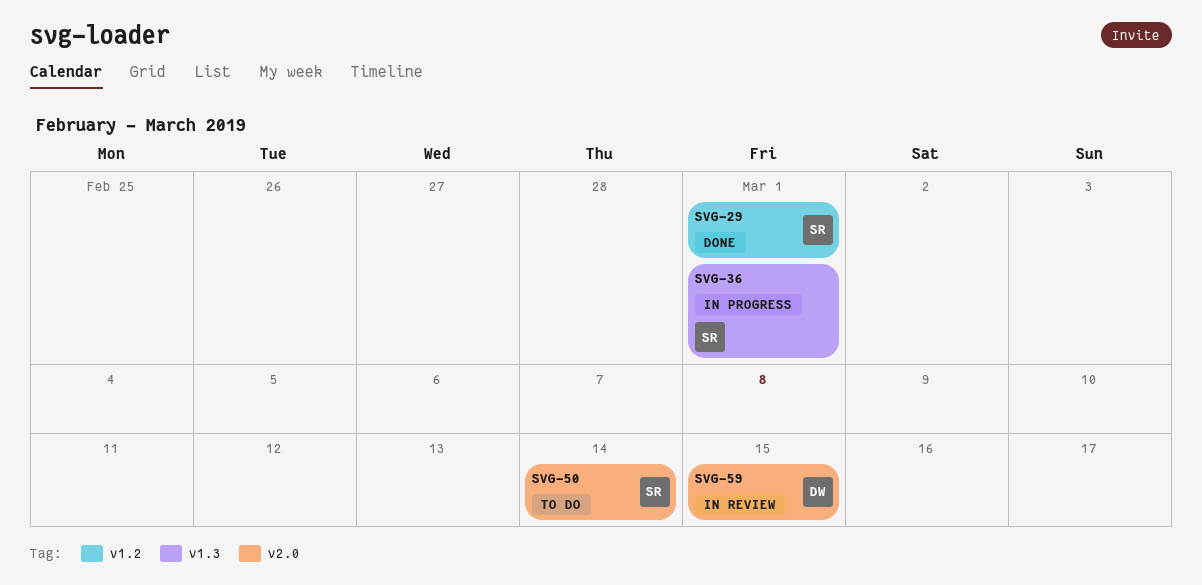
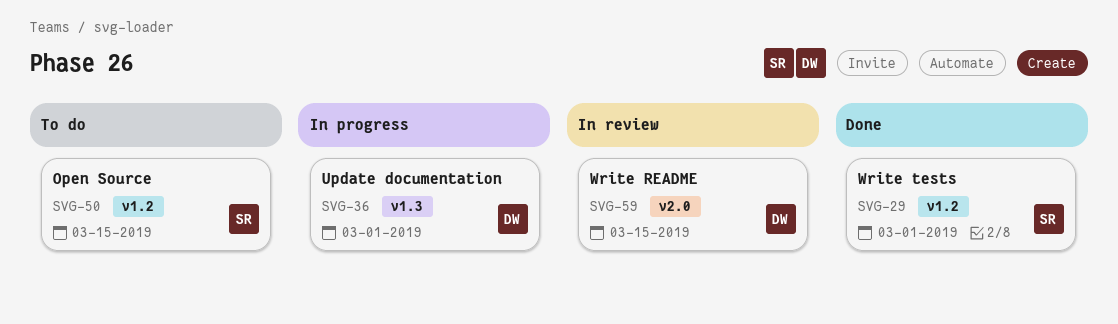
SVG-36, owner: SR -> DW
SVG-50, label: v2.0 -> v1.2
SVG-50, due: Mar 14 -> Mar 15

